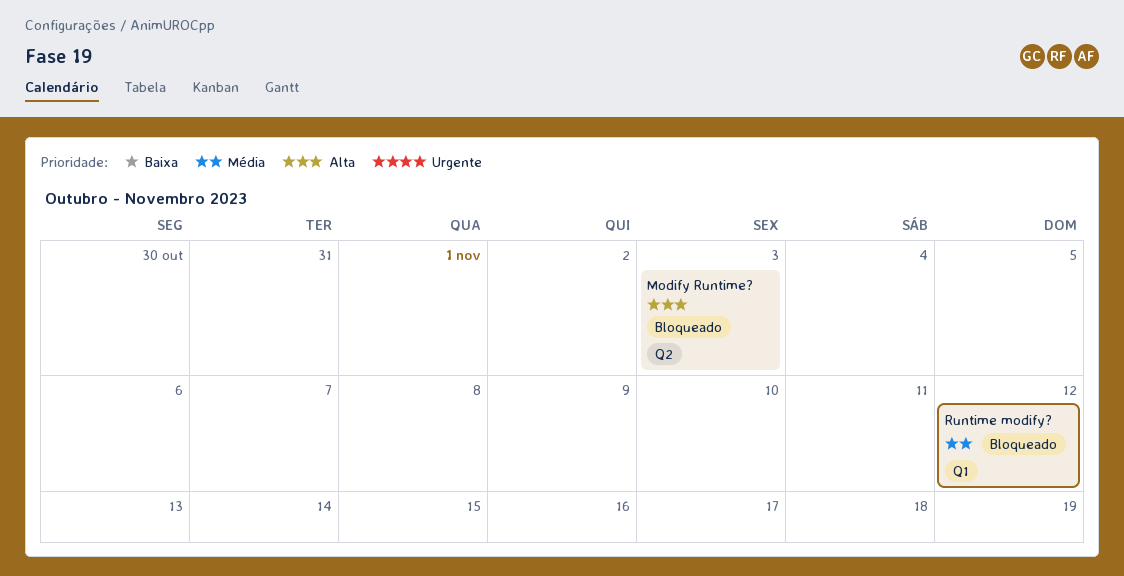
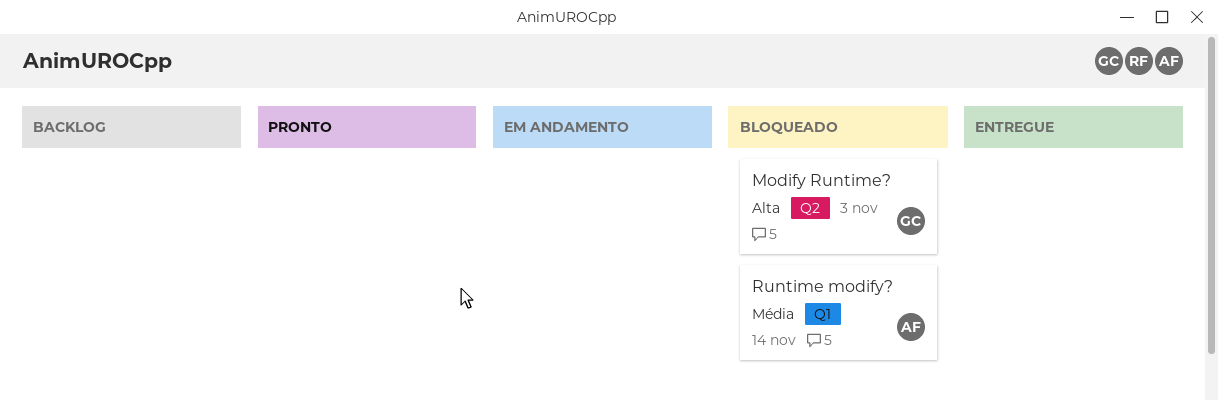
Runtime modify?, due: Nov 12 -> Nov 14

